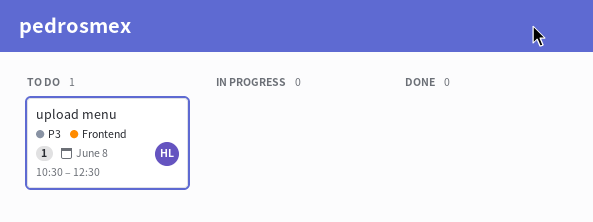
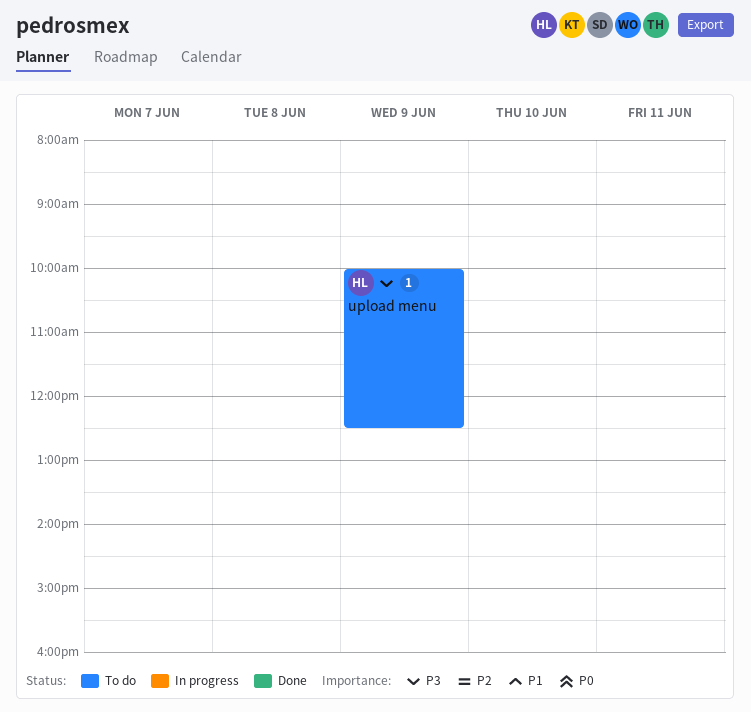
upload menu, day: Jun 8 -> Jun 9
upload menu, begins: 10:30 -> 10:00

